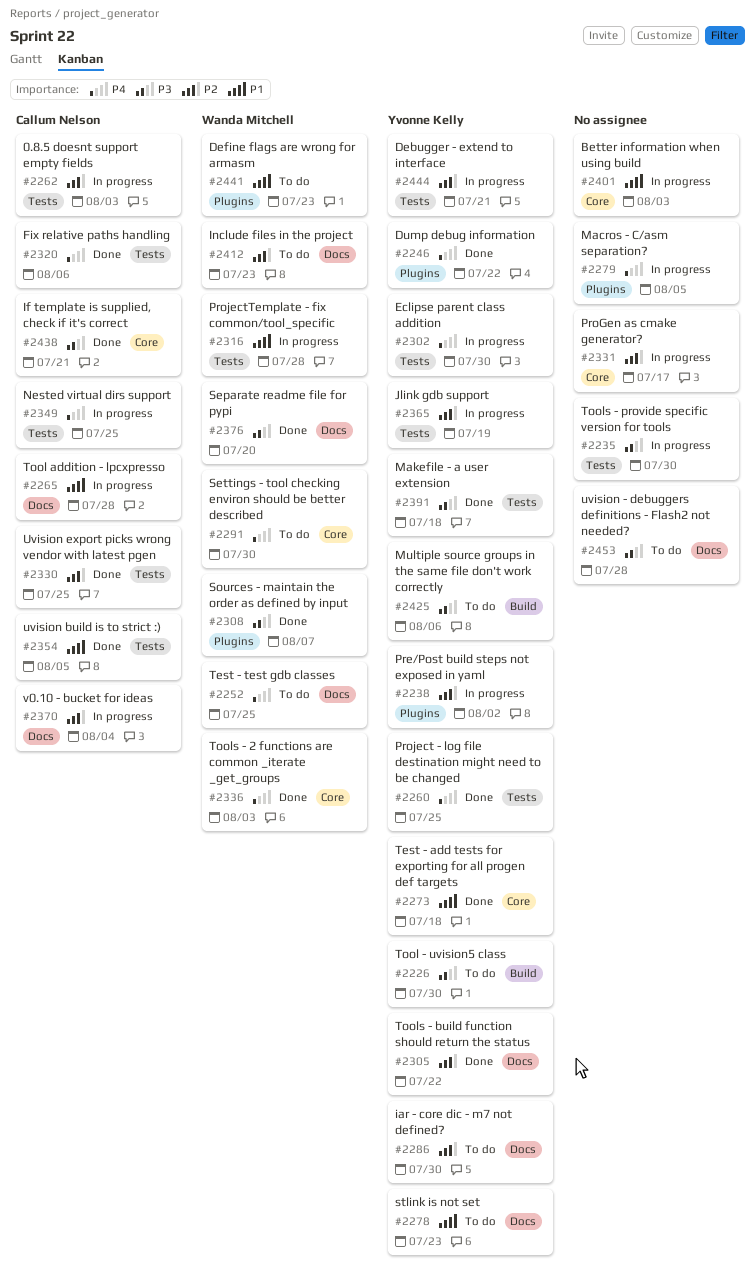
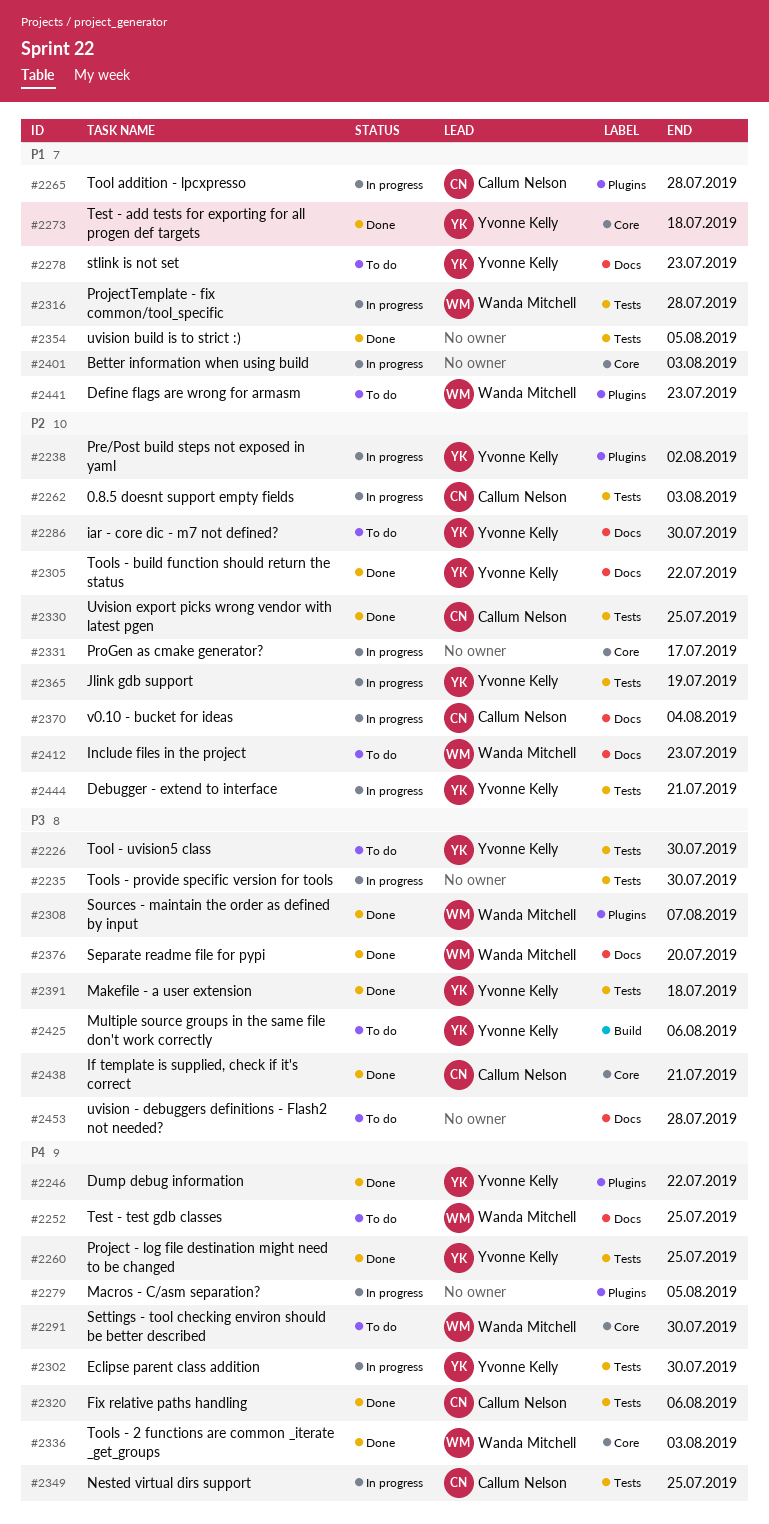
#2226, label: Build -> Tests
#2265, label: Docs -> Plugins
#2354, owner: Callum Nelson -> none

